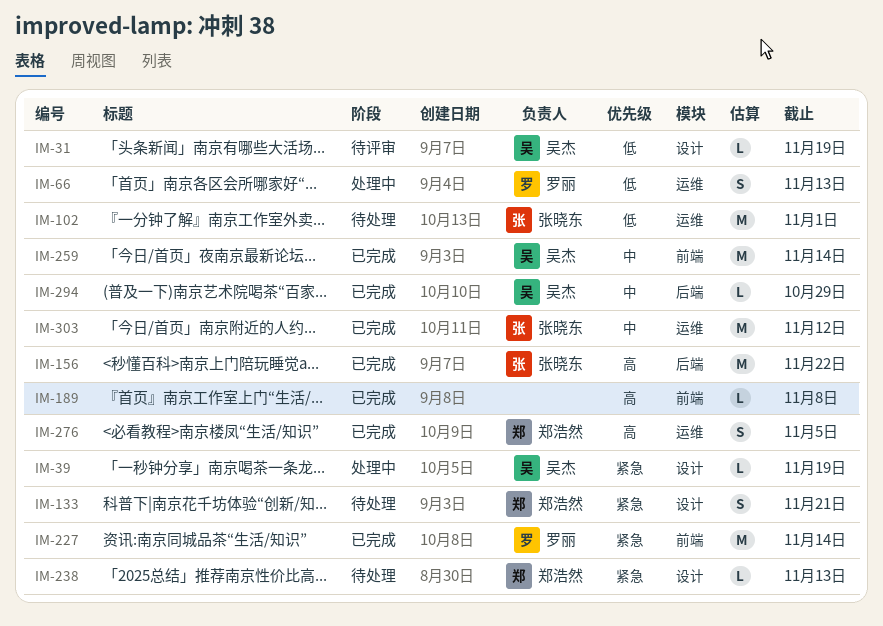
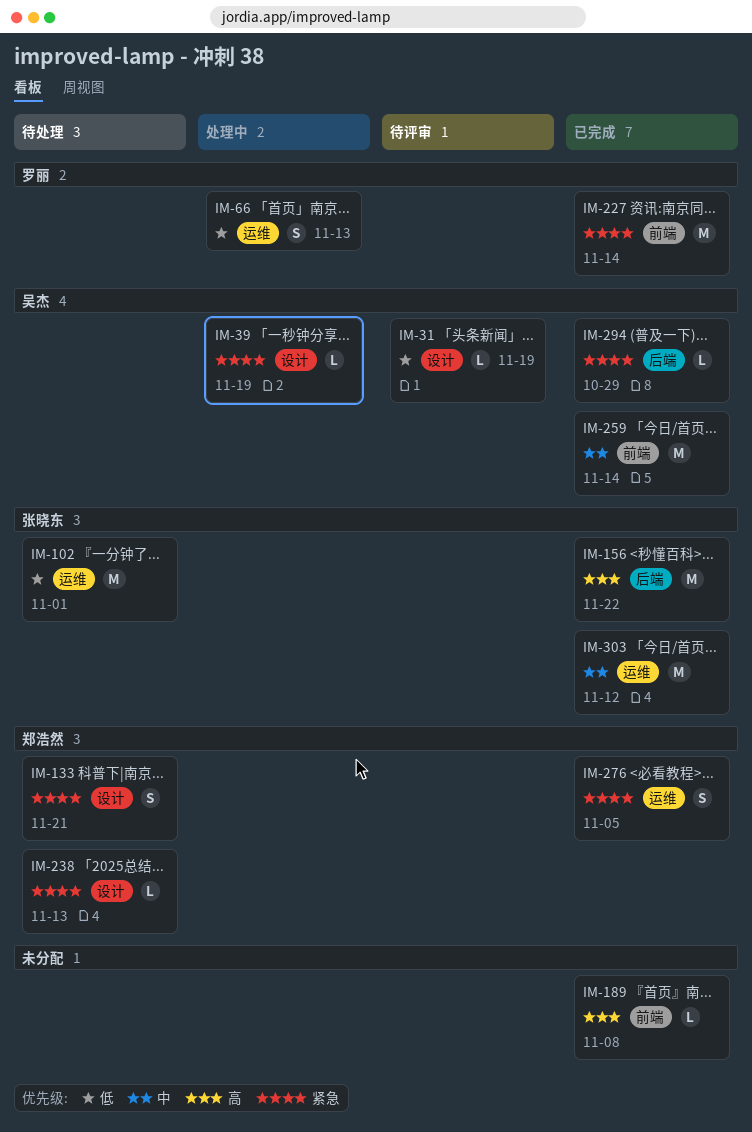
IM-276, priority: 高 -> 紧急
IM-294, priority: 中 -> 紧急

